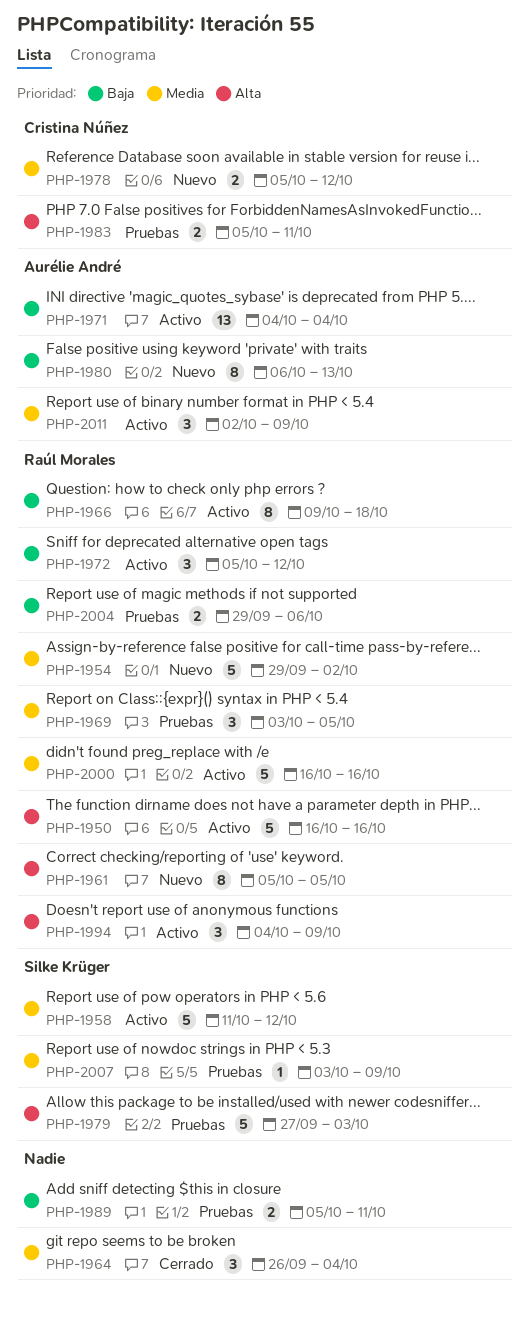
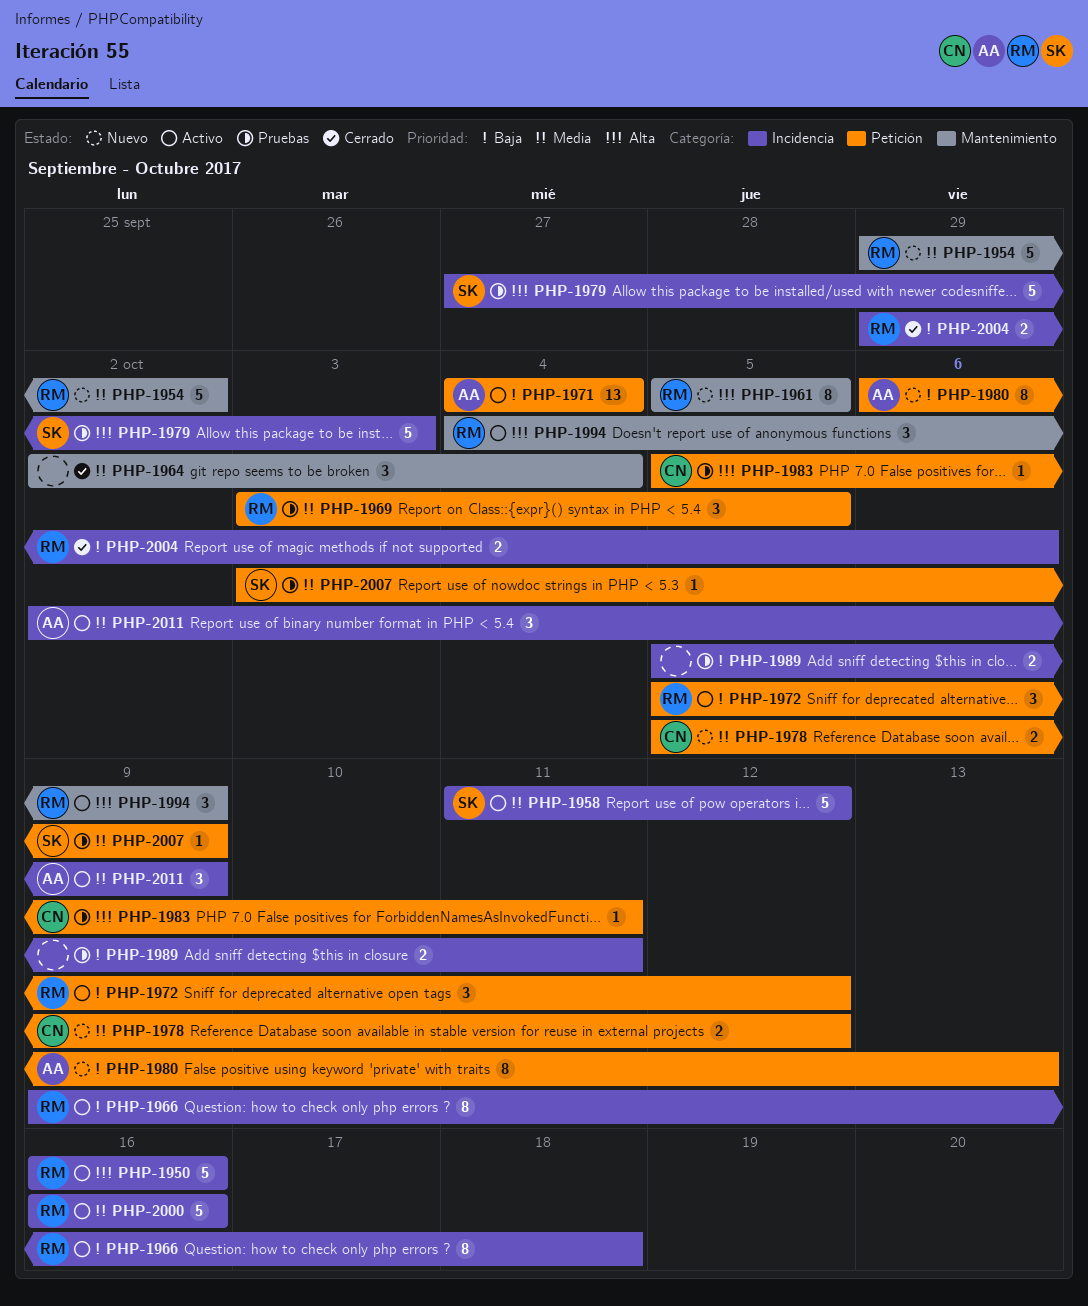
PHP-1964, start: Sep 26 -> Oct 2
PHP-1983, estimate: 2 -> 1
PHP-2004, status: Pruebas -> Cerrado

